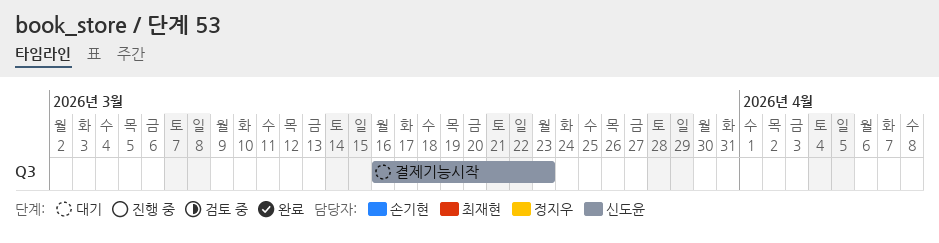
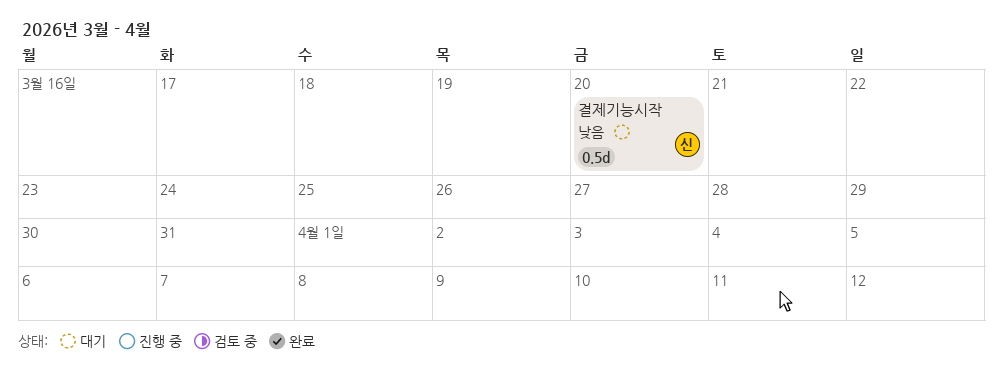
결제기능시작, due: Mar 23 -> Mar 20

